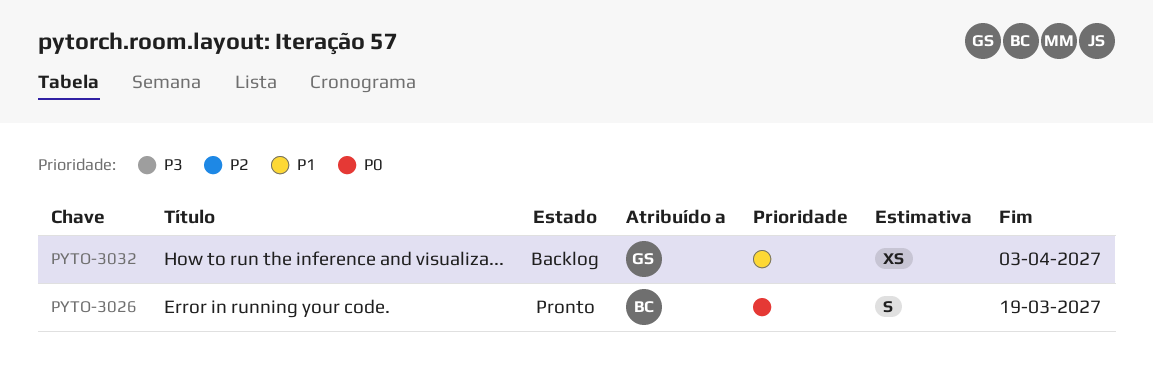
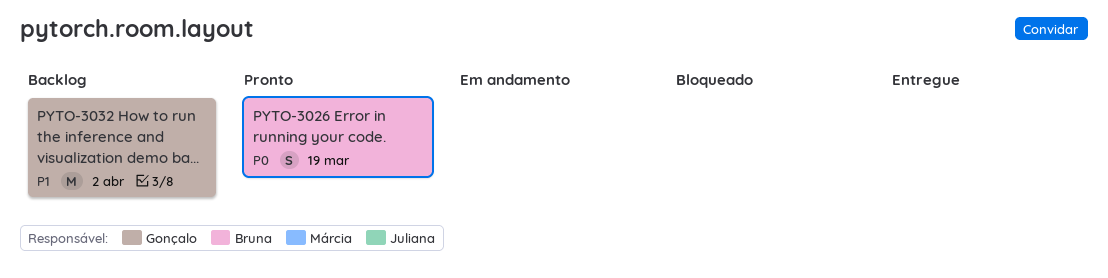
PYTO-3032, estimate: XS -> M
PYTO-3032, due: Apr 3 -> Apr 2

